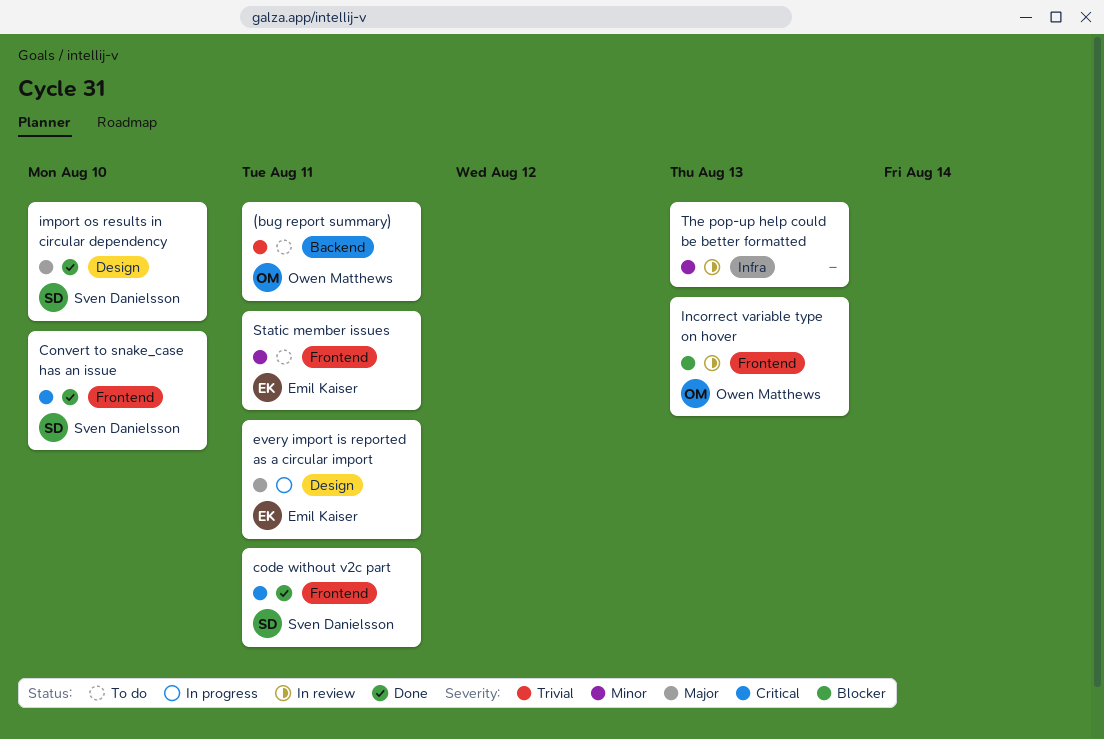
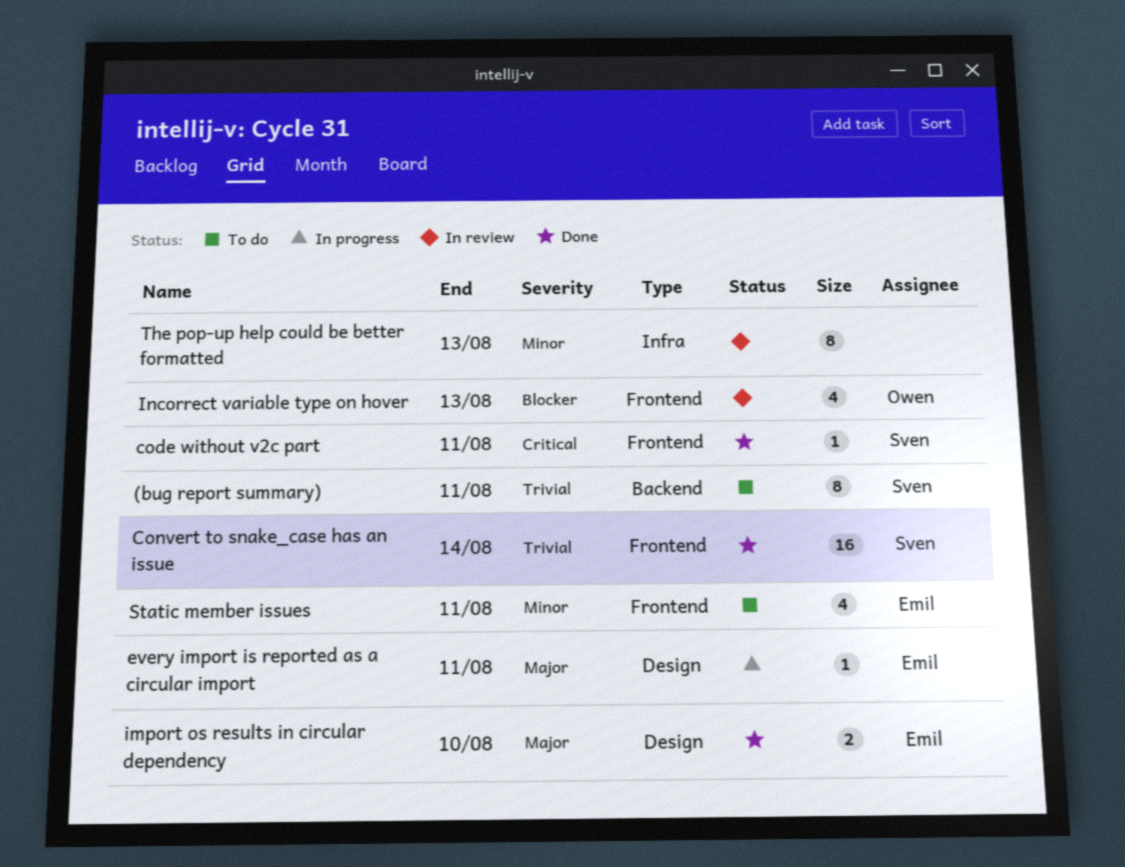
(bug report summary), owner: Owen Matthews -> Sven Danielsson
Convert to snake_case has an issue, priority: Critical -> Trivial
Convert to snake_case has an issue, due: Aug 10 -> Aug 14
import os results in circular dependency, owner: Sven Danielsson -> Emil Kaiser

